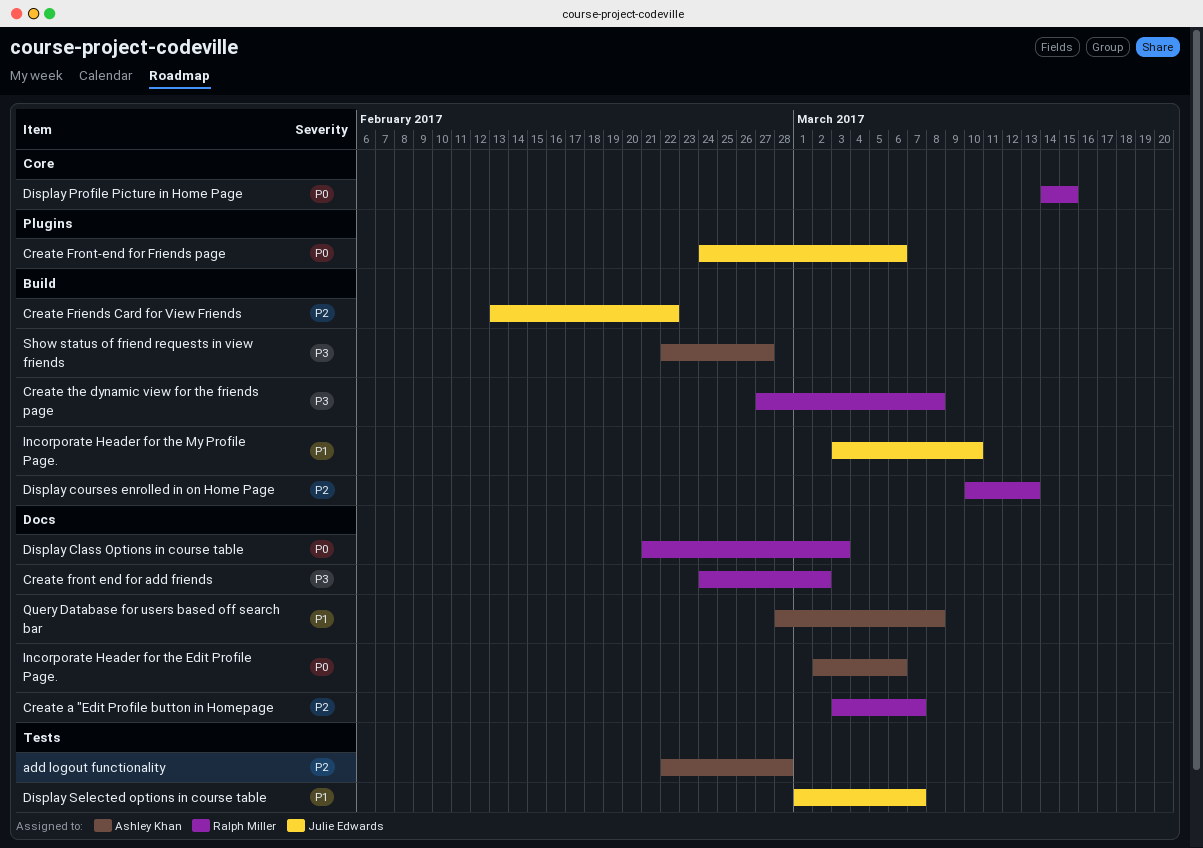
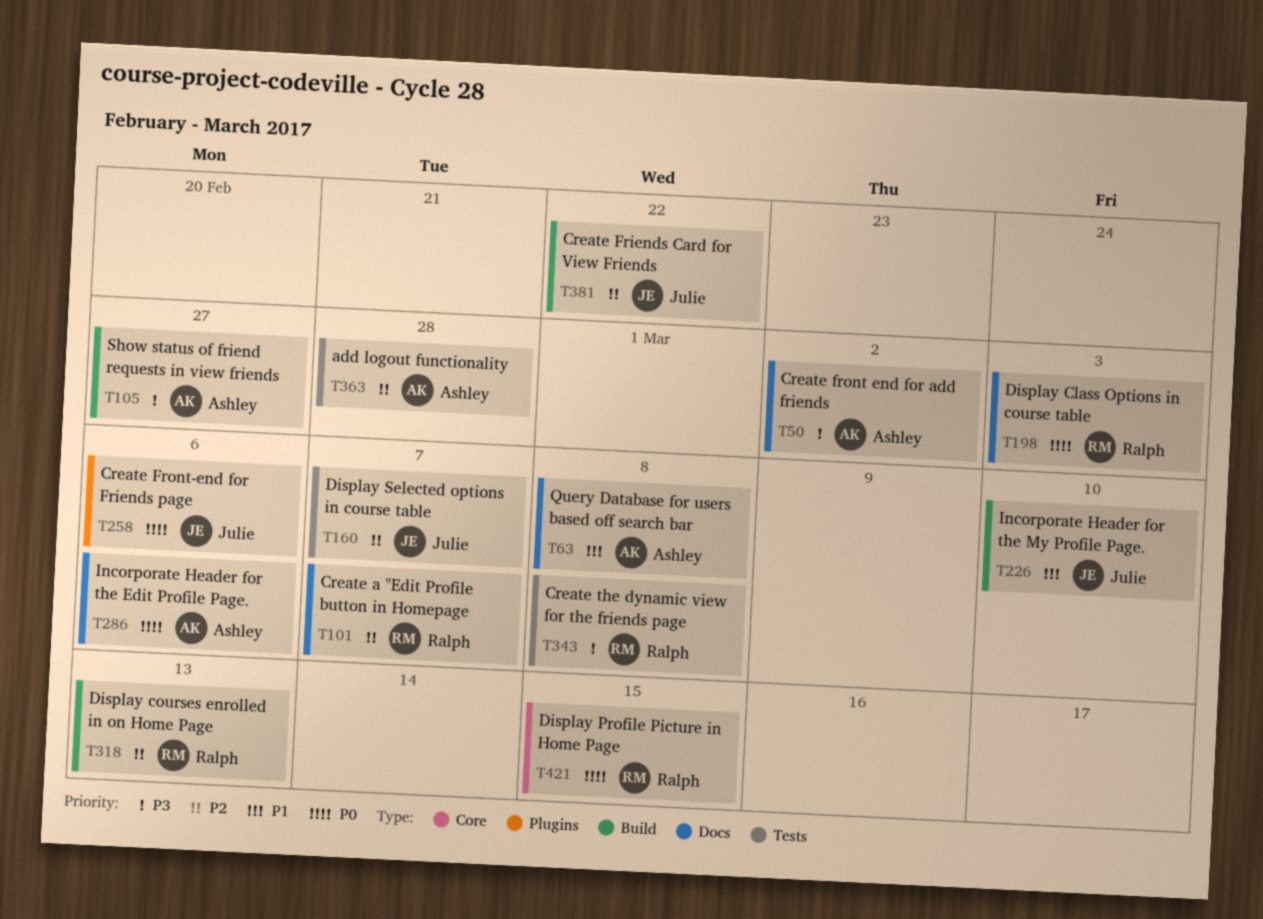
Create front end for add friends, owner: Ralph Miller -> Ashley Khan
Create the dynamic view for the friends page, label: Build -> Tests
Display Selected options in course table, priority: P1 -> P2

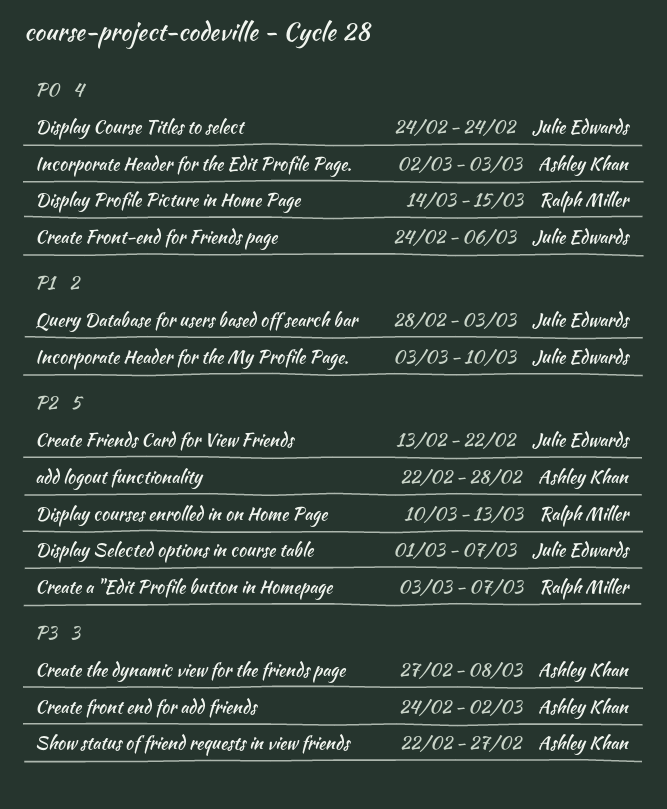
Create the dynamic view for the friends page, owner: Ralph Miller -> Ashley Khan
Display Class Options in course table: present -> none
Display Course Titles to select: none -> present
Incorporate Header for the Edit Profile Page., due: Mar 6 -> Mar 3
Query Database for users based off search bar, owner: Ashley Khan -> Julie Edwards
Query Database for users based off search bar, due: Mar 8 -> Mar 3

